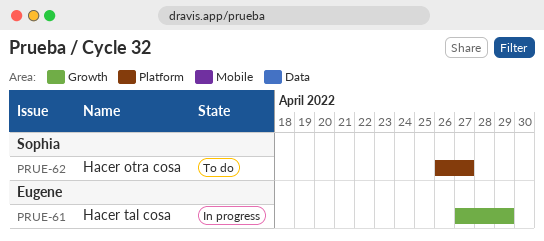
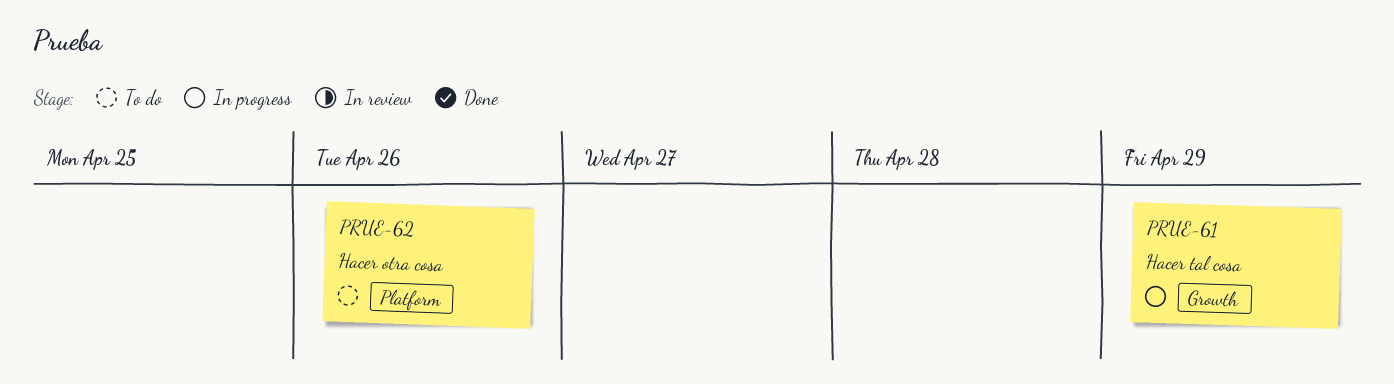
PRUE-62, due: Apr 27 -> Apr 26

